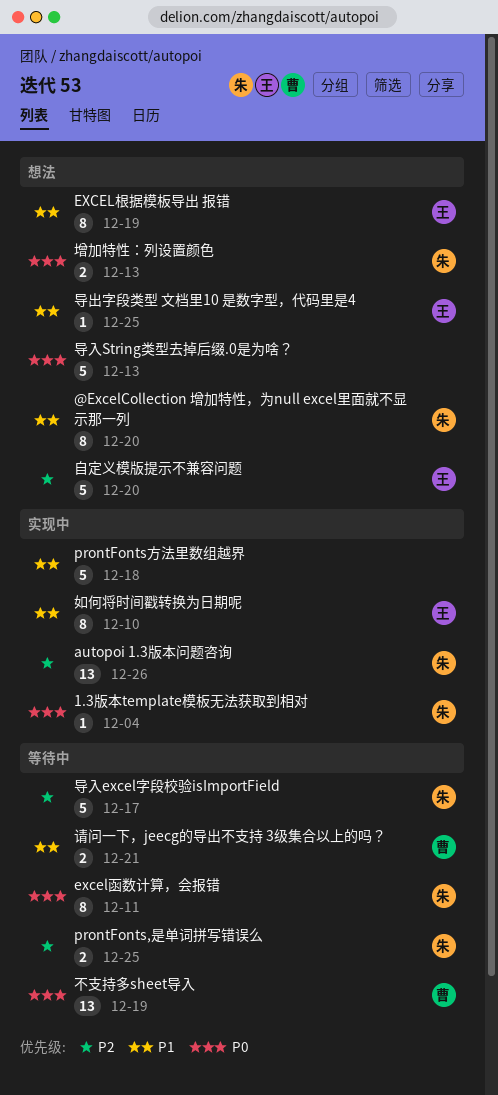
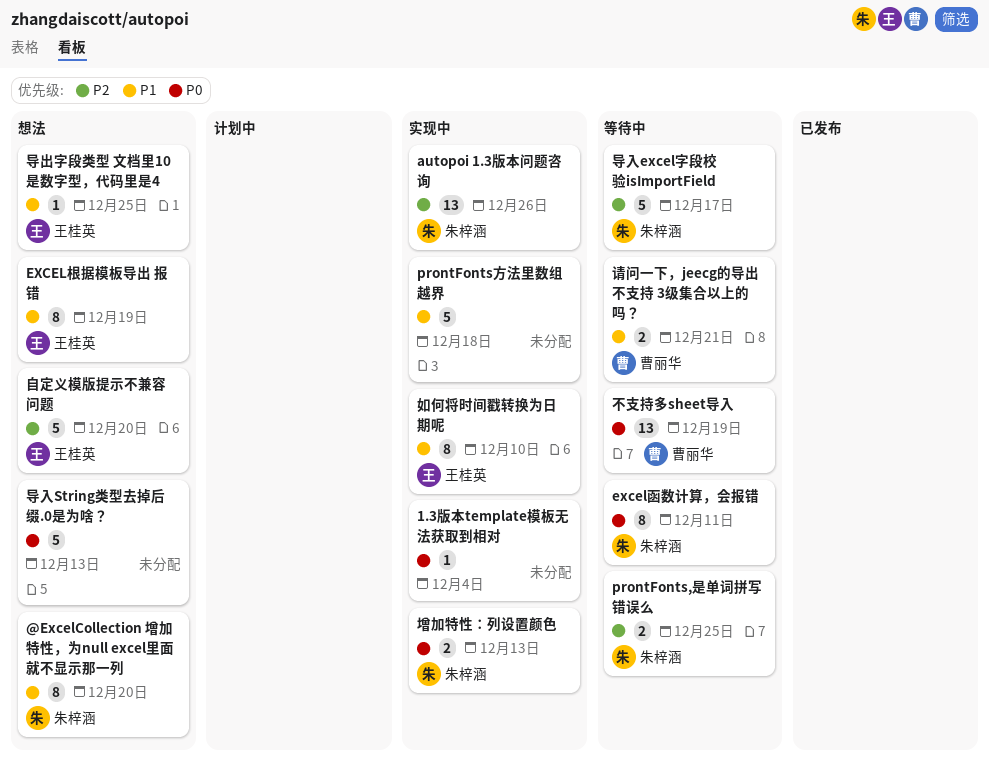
1.3版本template模板无法获取到相对, owner: 朱梓涵 -> none
增加特性：列设置颜色, status: 想法 -> 实现中

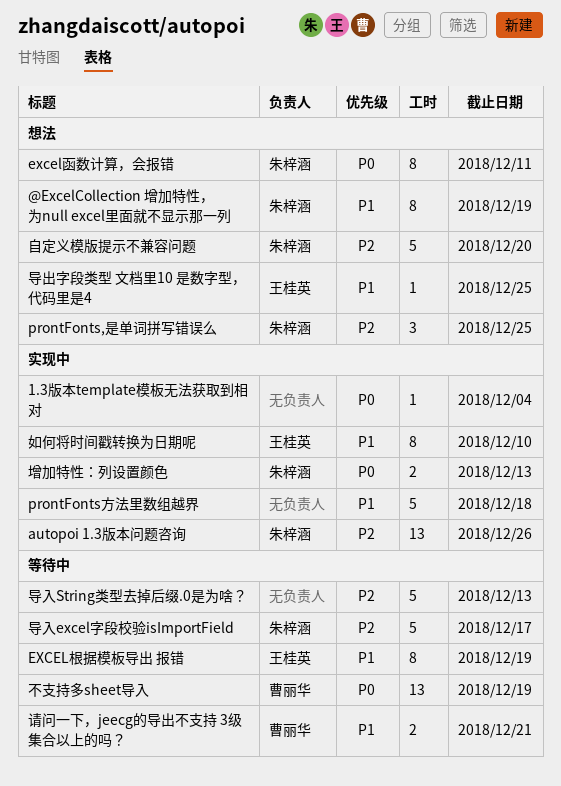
@ExcelCollection 增加特性，为null excel里面就不显示那一列, due: Dec 20 -> Dec 19
excel函数计算，会报错, status: 等待中 -> 想法
EXCEL根据模板导出 报错, status: 想法 -> 等待中
prontFonts,是单词拼写错误么, status: 等待中 -> 想法
prontFonts,是单词拼写错误么, estimate: 2 -> 3
导入String类型去掉后缀.0是为啥？, status: 想法 -> 等待中
导入String类型去掉后缀.0是为啥？, priority: P0 -> P2
自定义模版提示不兼容问题, owner: 王桂英 -> 朱梓涵

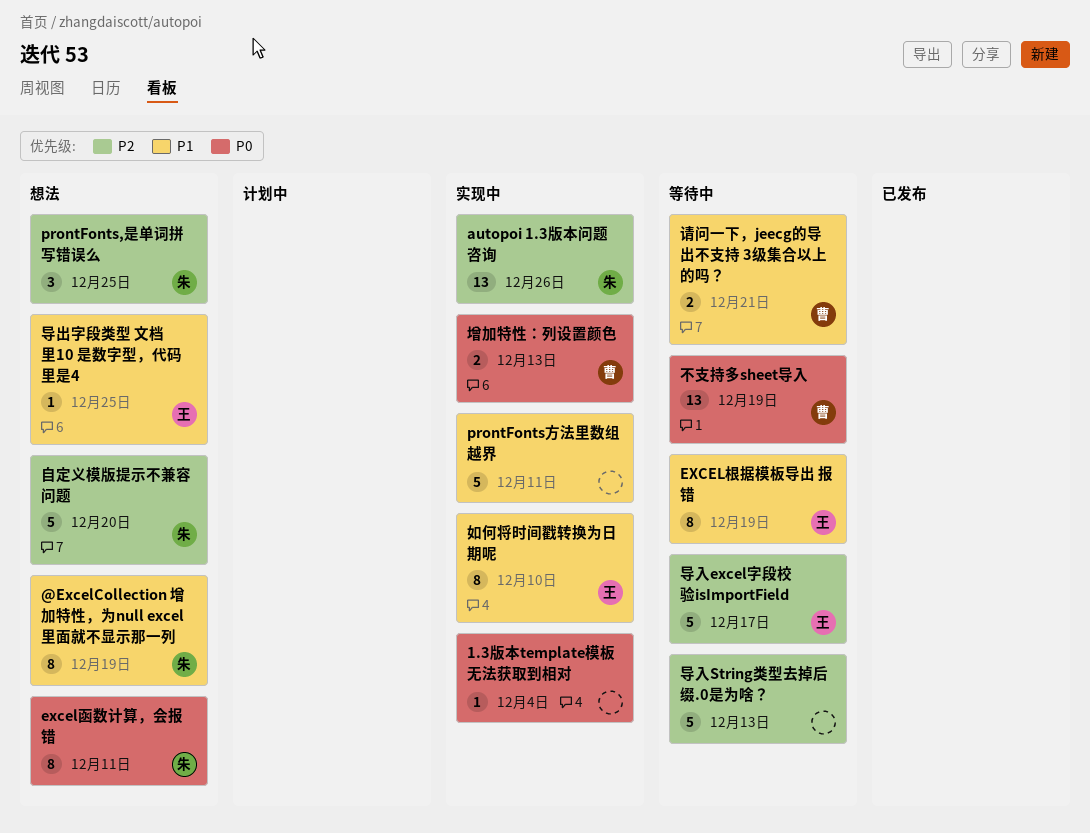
prontFonts方法里数组越界, due: Dec 18 -> Dec 11
增加特性：列设置颜色, owner: 朱梓涵 -> 曹丽华
导入excel字段校验isImportField, owner: 朱梓涵 -> 王桂英

